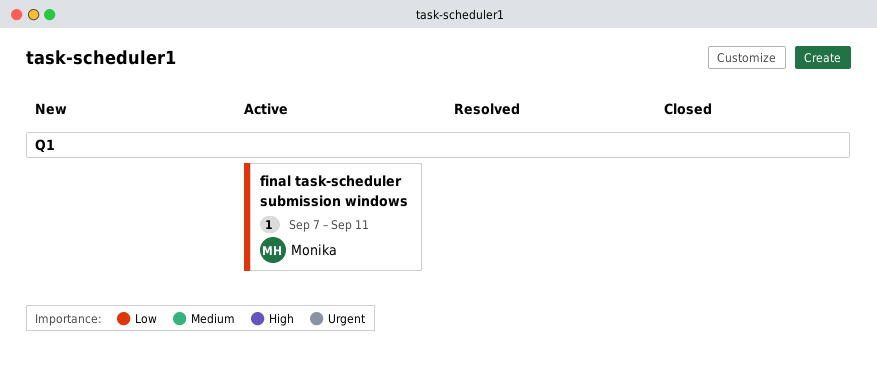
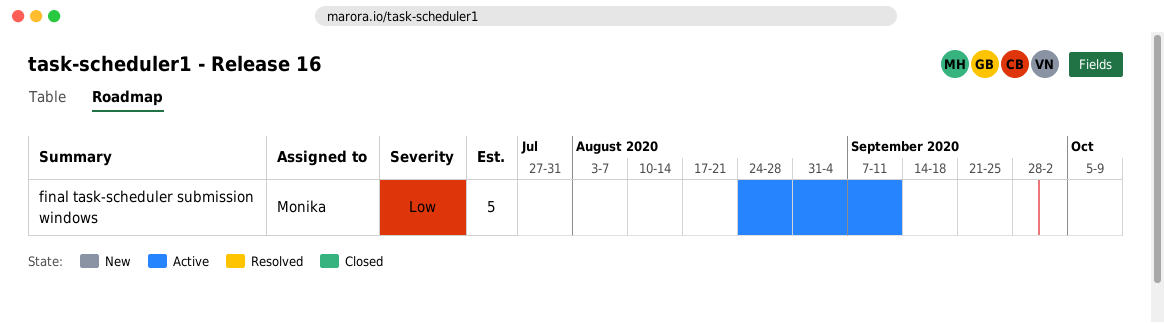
final task-scheduler submission windows, estimate: 1 -> 5
final task-scheduler submission windows, start: Sep 7 -> Aug 24

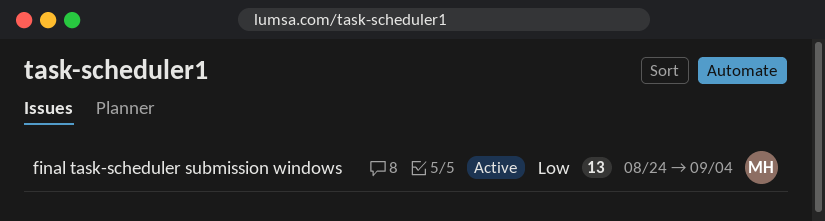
final task-scheduler submission windows, estimate: 5 -> 13
final task-scheduler submission windows, due: Sep 11 -> Sep 4

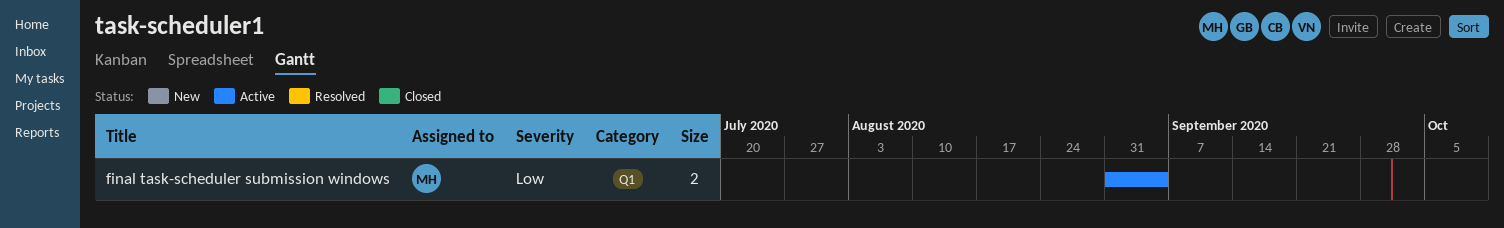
final task-scheduler submission windows, estimate: 13 -> 2
final task-scheduler submission windows, start: Aug 24 -> Aug 31

